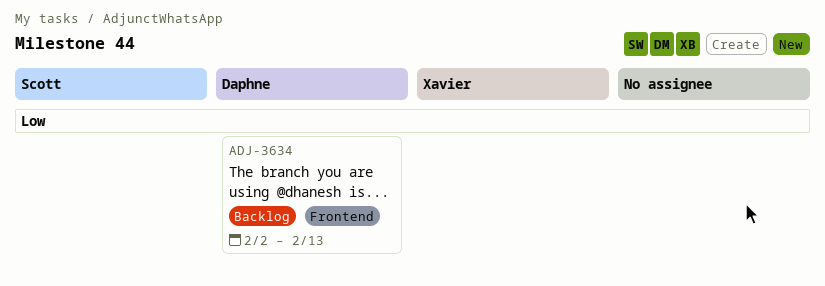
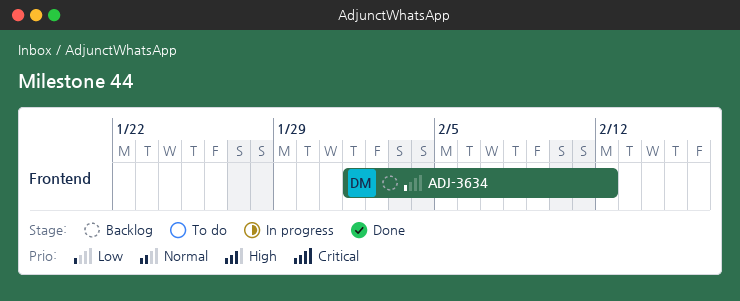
ADJ-3634, start: Feb 2 -> Feb 1
ADJ-3634, due: Feb 13 -> Feb 12

